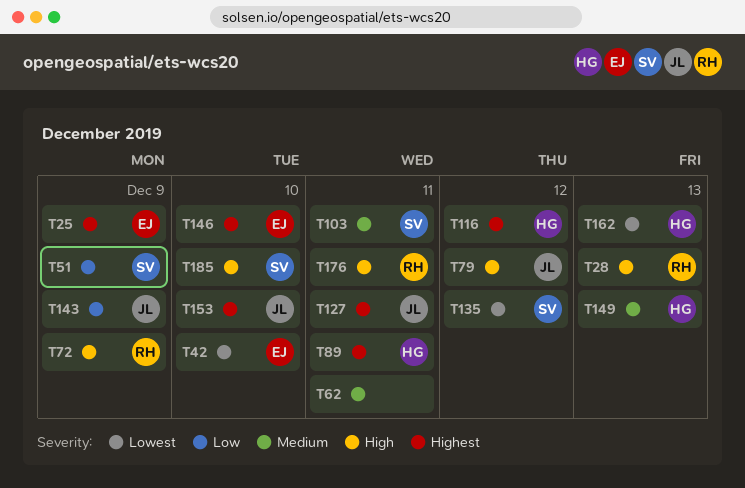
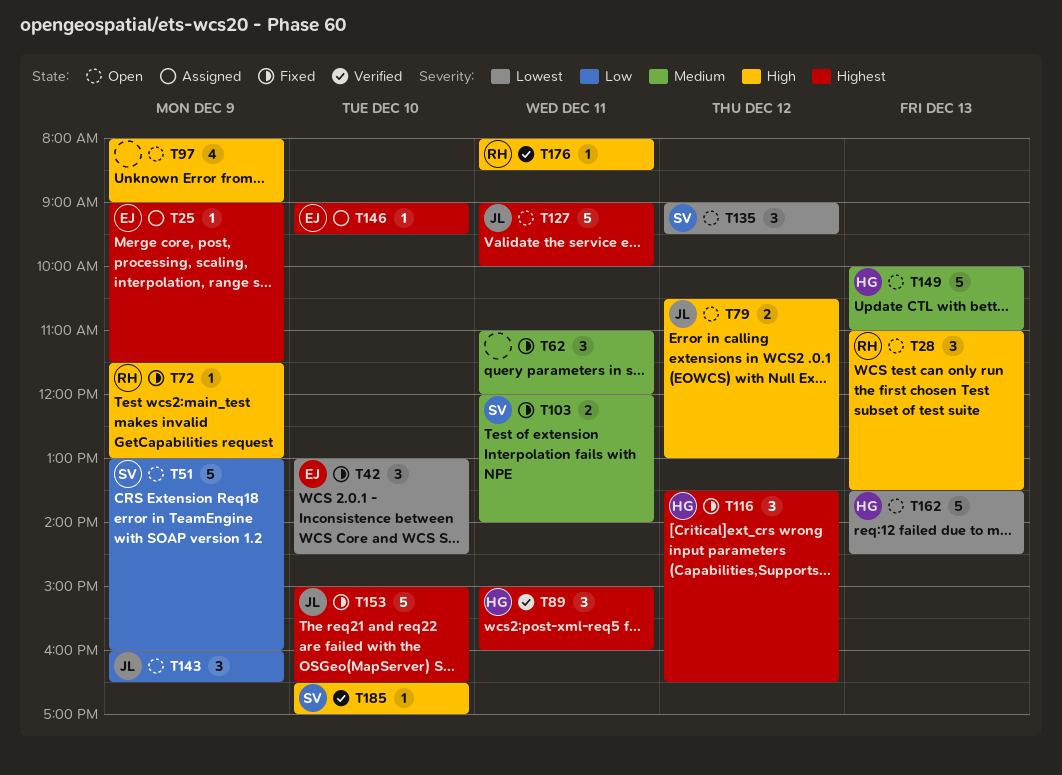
T97: none -> present

